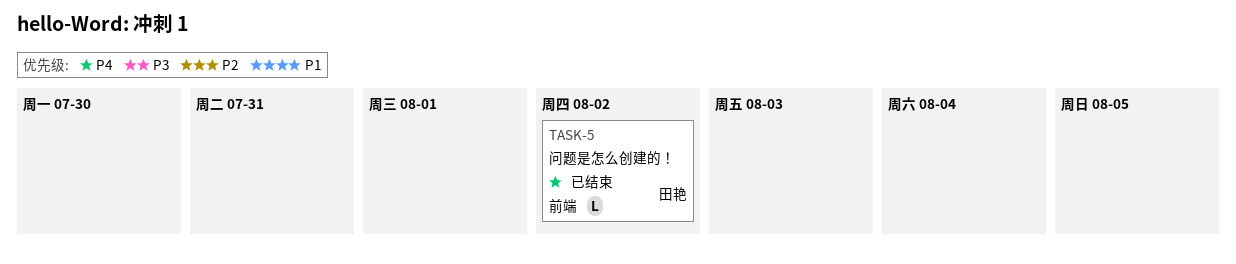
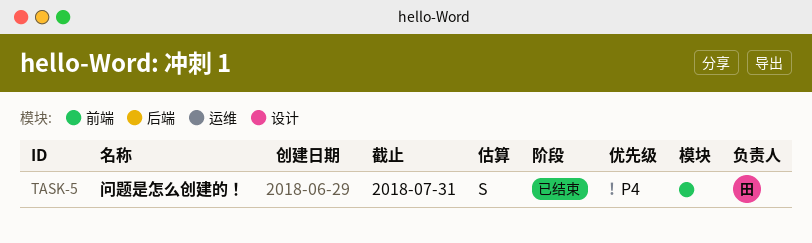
TASK-5, estimate: L -> S
TASK-5, due: Aug 2 -> Jul 31

